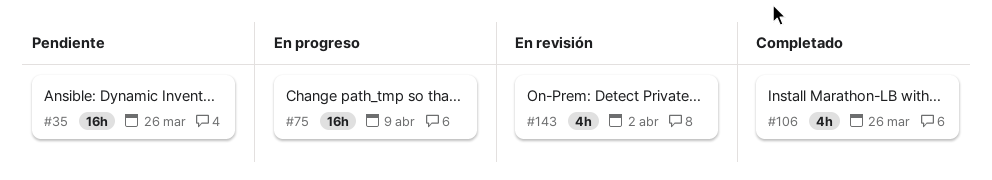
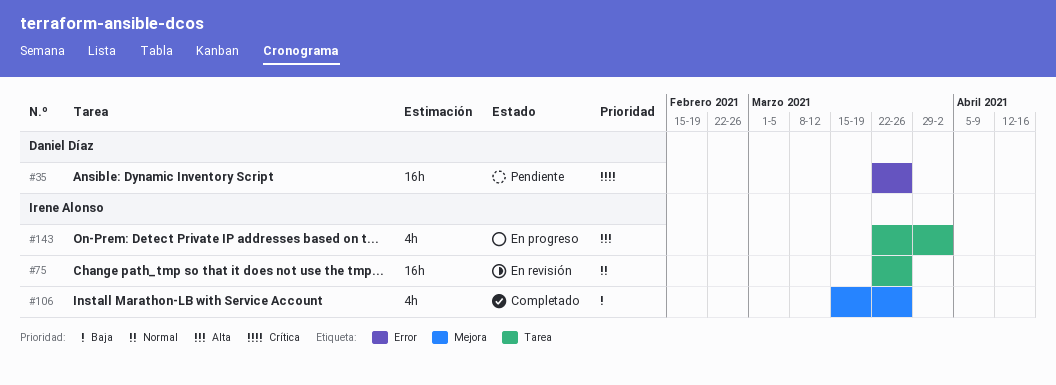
#75, status: En progreso -> En revisión
#75, due: Apr 9 -> Mar 26
#143, status: En revisión -> En progreso

